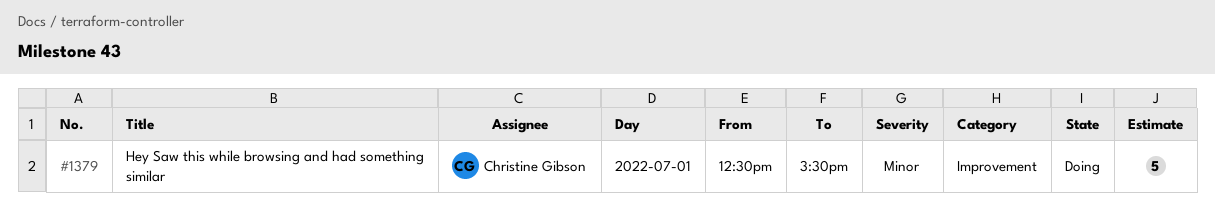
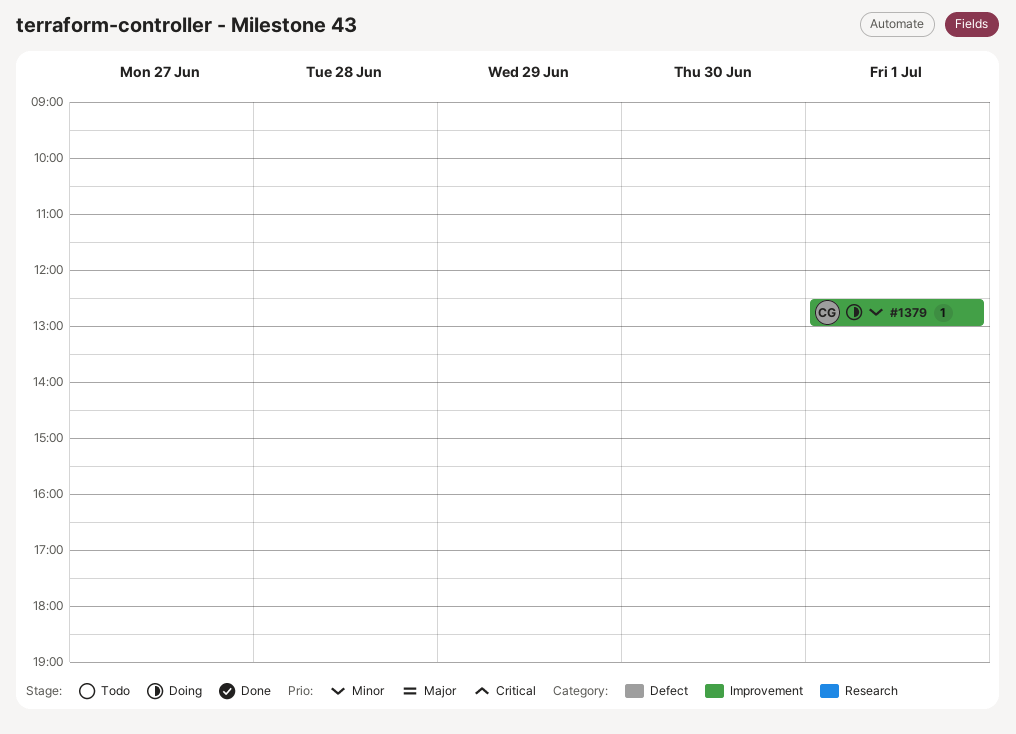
#1379, estimate: 5 -> 1
#1379, ends: 15:30 -> 13:00

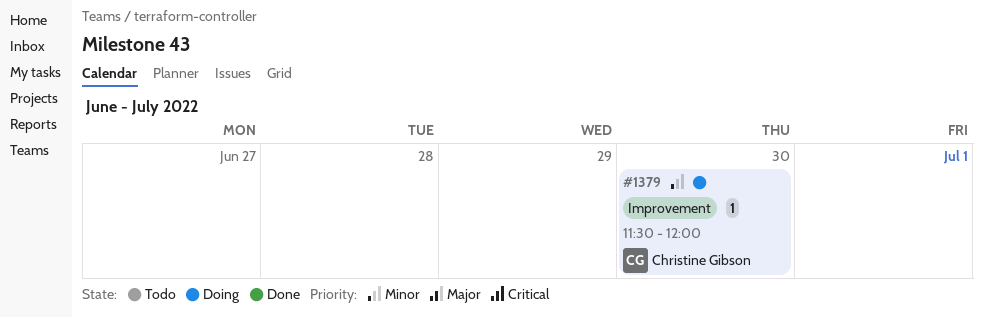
#1379, day: Jul 1 -> Jun 30
#1379, begins: 12:30 -> 11:30
#1379, ends: 13:00 -> 12:00

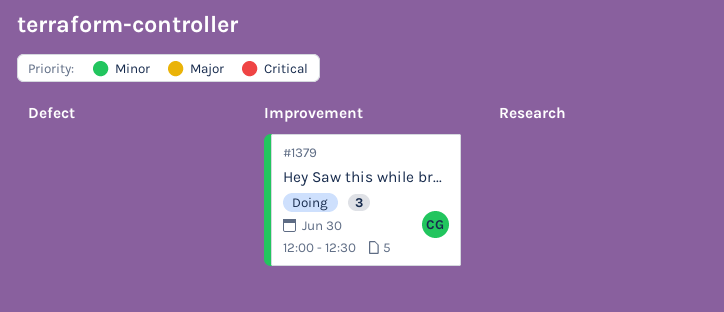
#1379, estimate: 1 -> 3
#1379, begins: 11:30 -> 12:00
#1379, ends: 12:00 -> 12:30

